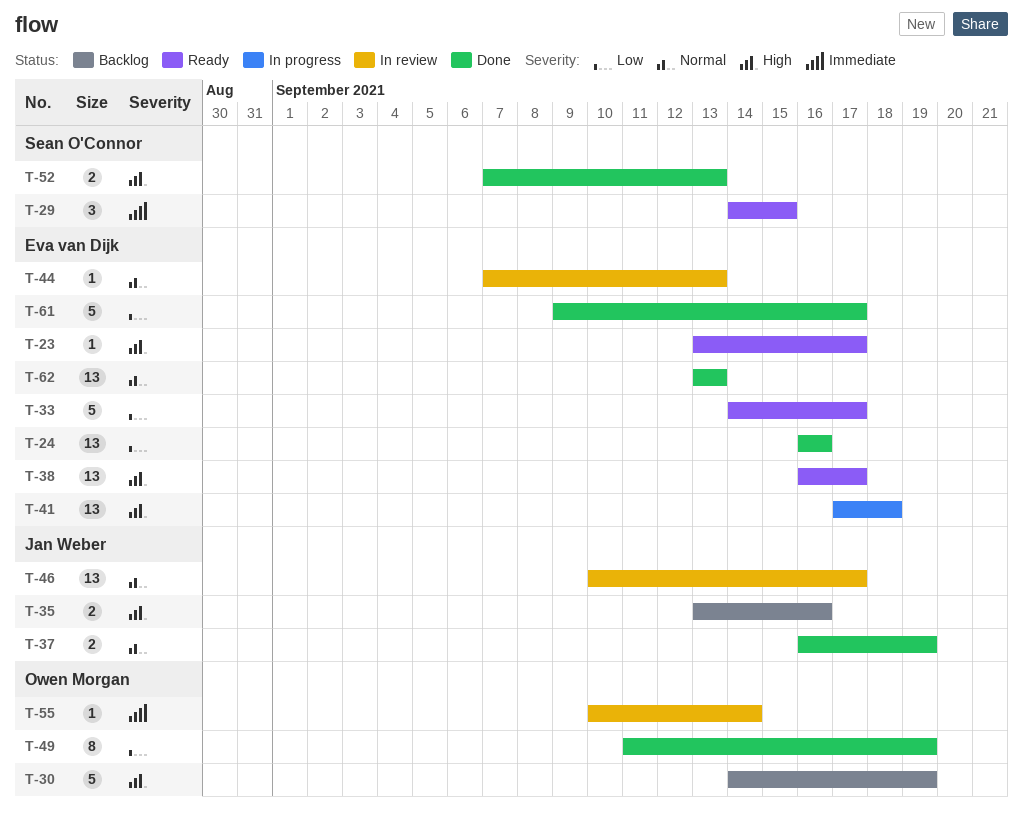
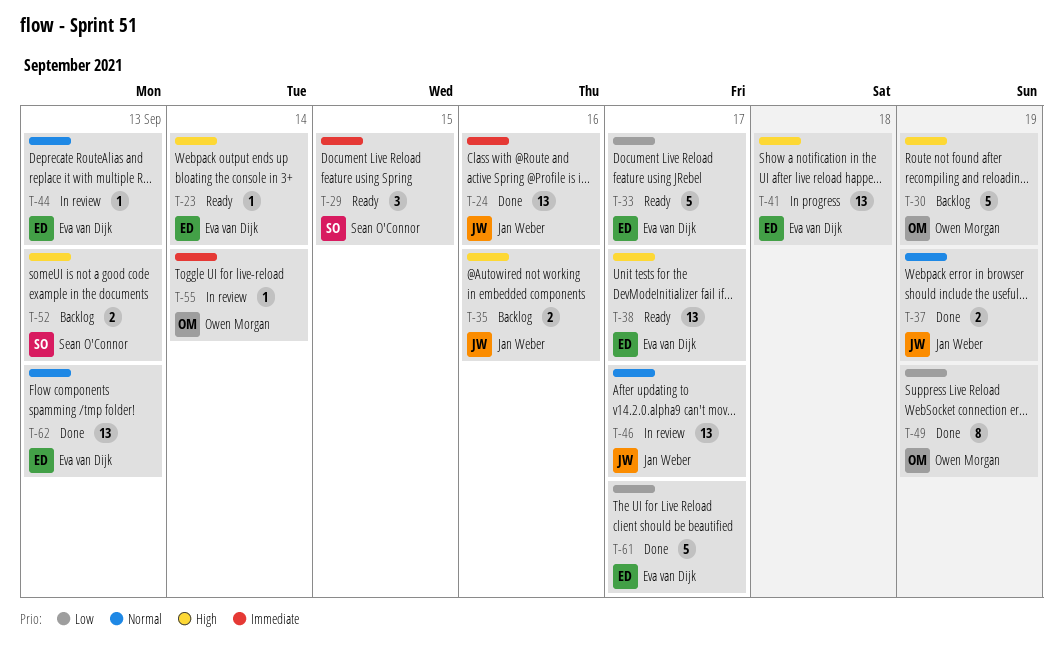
T-23, due: Sep 17 -> Sep 14
T-24, owner: Eva van Dijk -> Jan Weber
T-24, priority: Low -> Immediate
T-52, status: Done -> Backlog

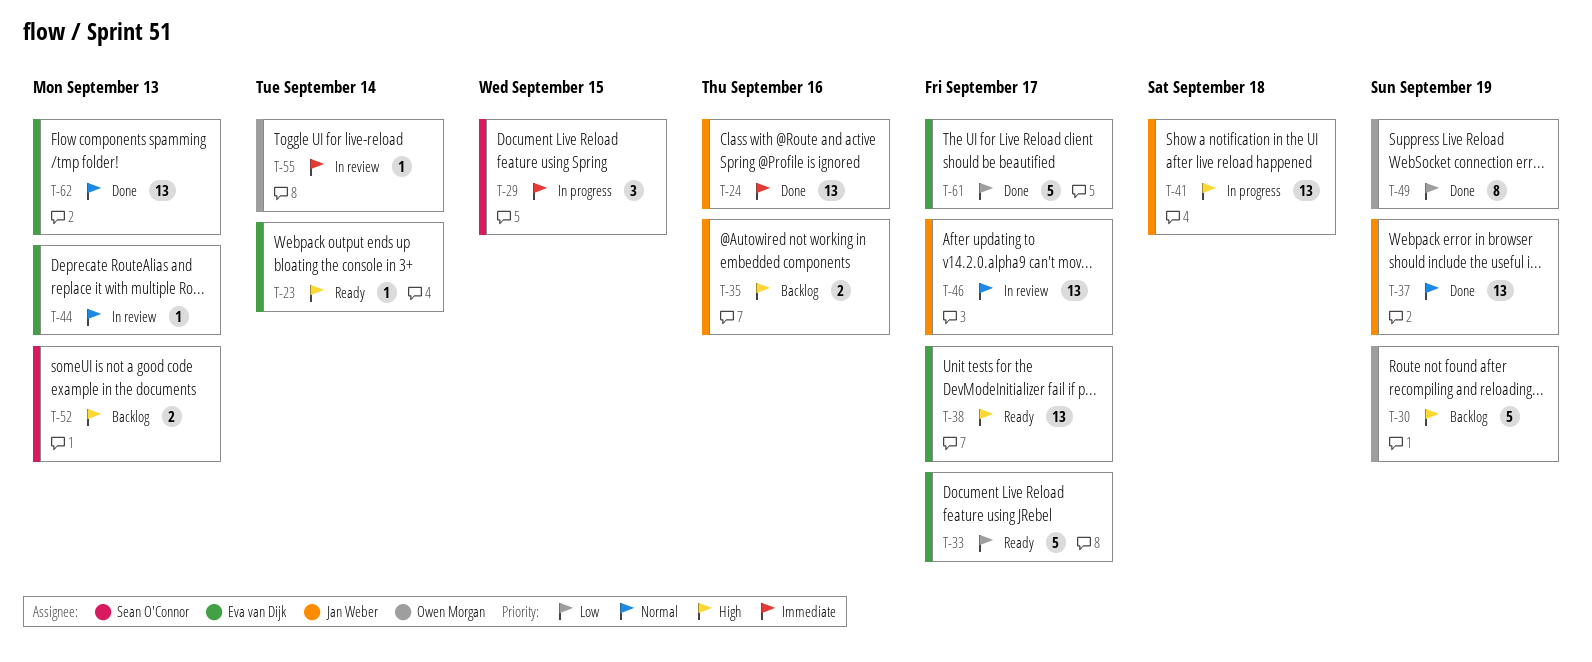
T-29, status: Ready -> In progress
T-37, estimate: 2 -> 13
T-41, owner: Eva van Dijk -> Jan Weber

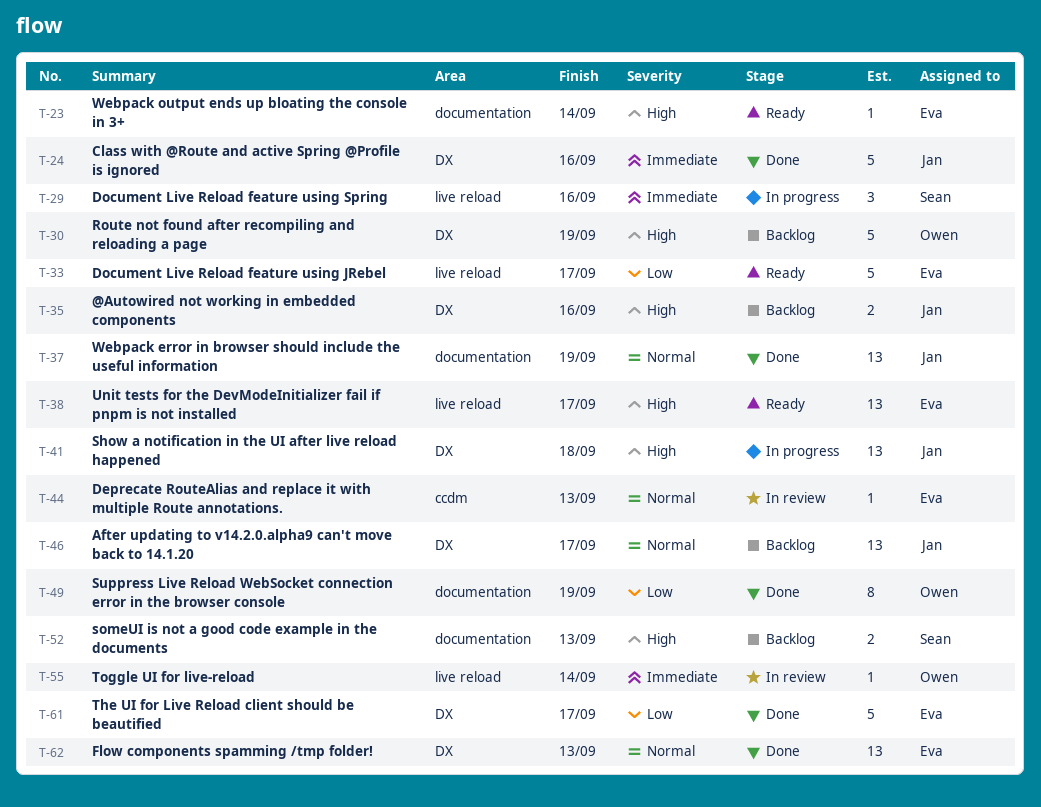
T-24, estimate: 13 -> 5
T-29, due: Sep 15 -> Sep 16
T-46, status: In review -> Backlog

